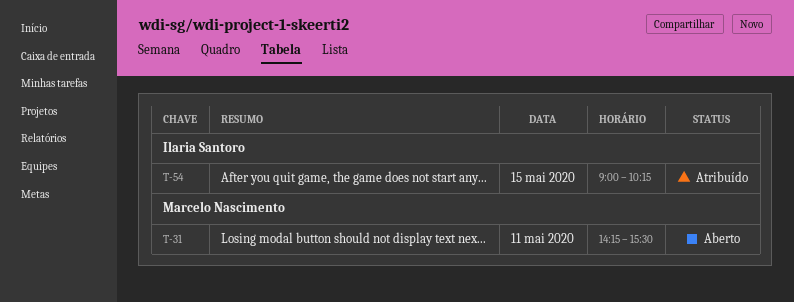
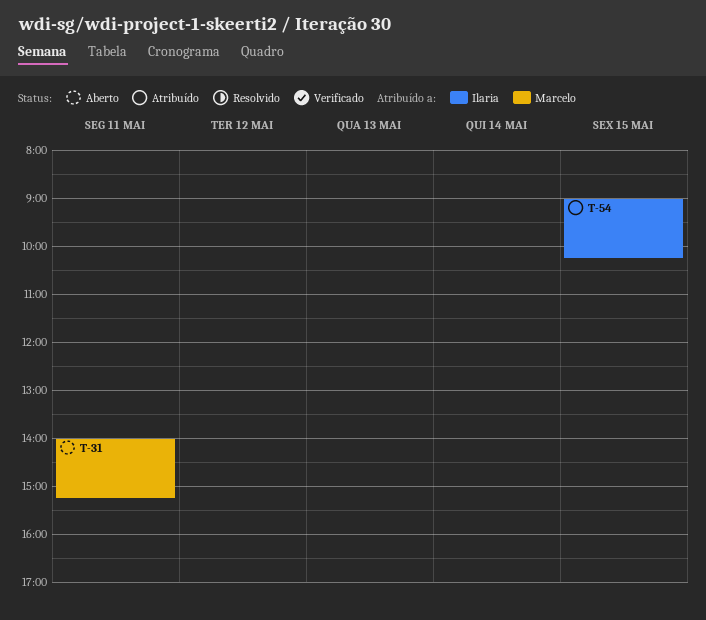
T-31, begins: 14:15 -> 14:00
T-31, ends: 15:30 -> 15:15

